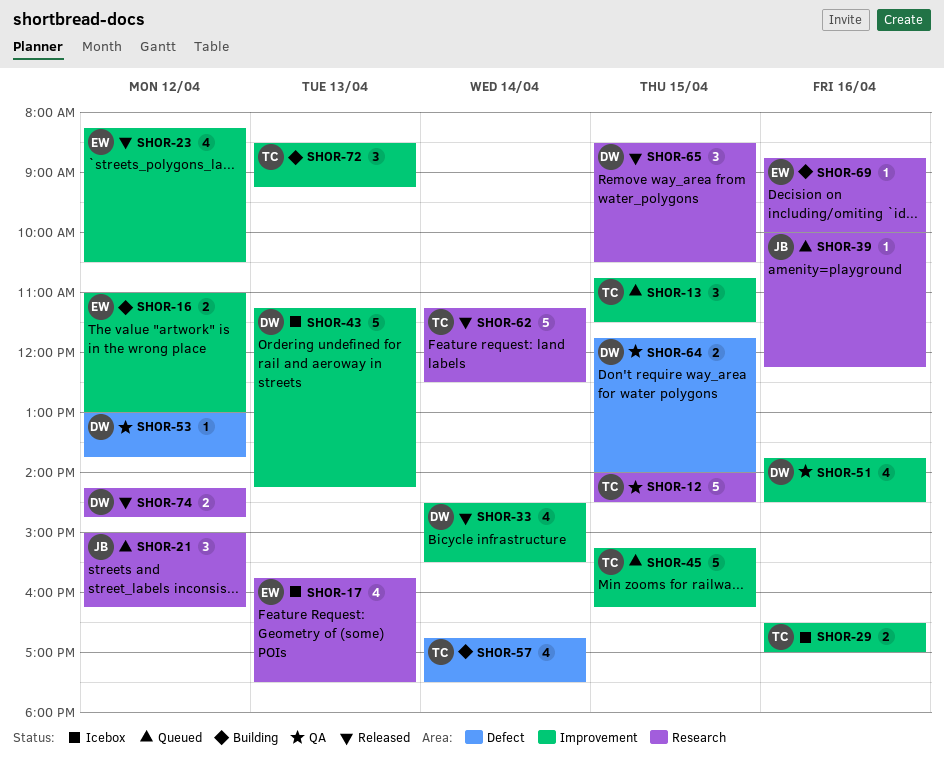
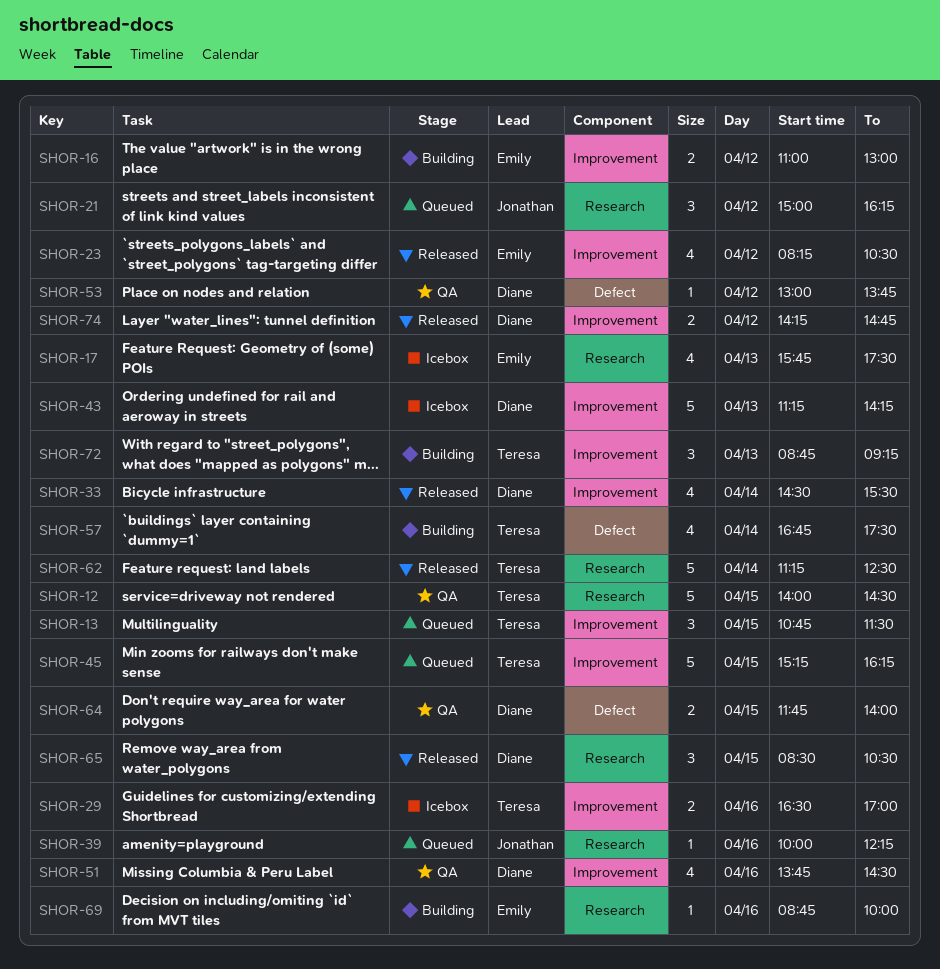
SHOR-72, begins: 08:30 -> 08:45
SHOR-74, label: Research -> Improvement

